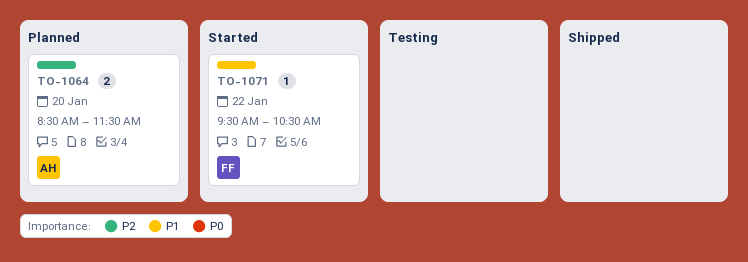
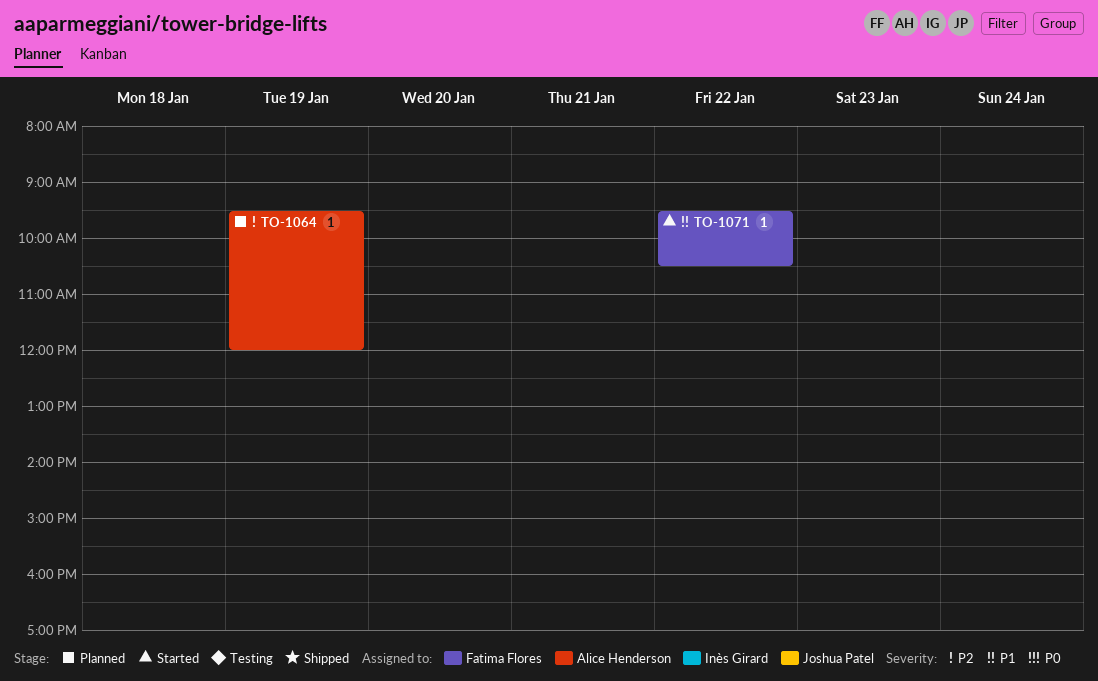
TO-1064, estimate: 2 -> 1
TO-1064, day: Jan 20 -> Jan 19
TO-1064, begins: 08:30 -> 09:30
TO-1064, ends: 11:30 -> 12:00

